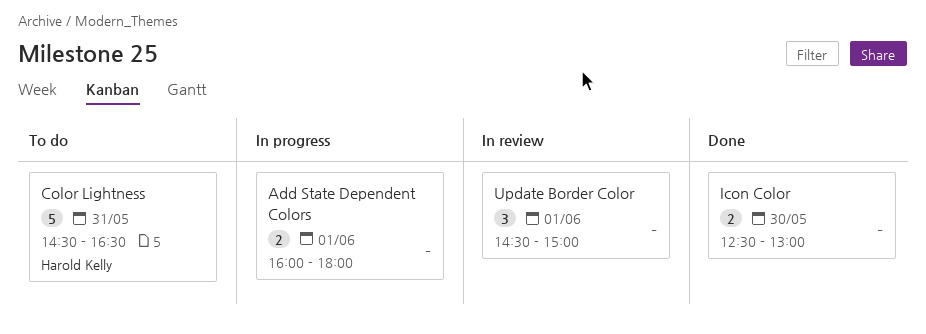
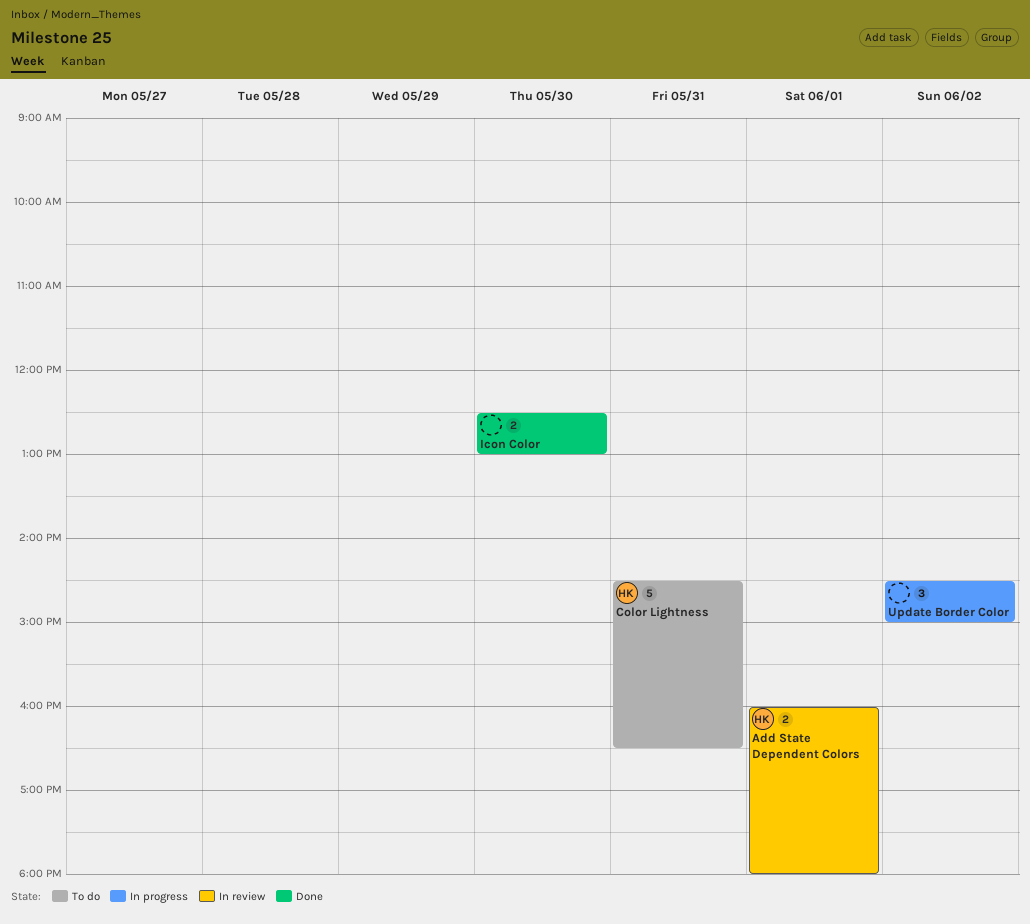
Add State Dependent Colors, status: In progress -> In review
Add State Dependent Colors, owner: none -> Harold Kelly
Update Border Color, status: In review -> In progress
Update Border Color, day: Jun 1 -> Jun 2

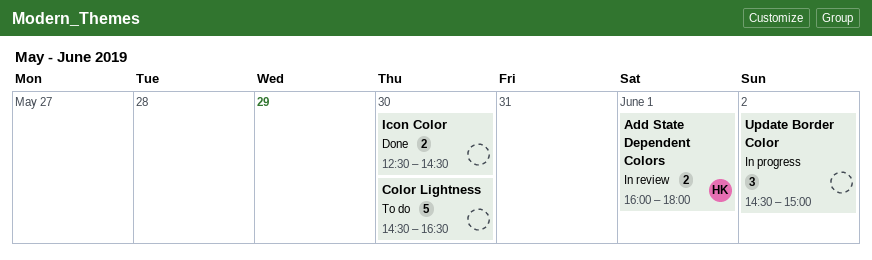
Color Lightness, owner: HK -> none
Color Lightness, day: May 31 -> May 30
Icon Color, ends: 13:00 -> 14:30

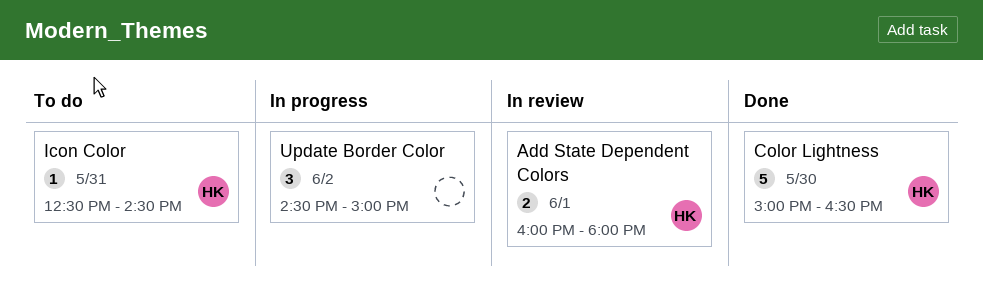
Color Lightness, status: To do -> Done
Color Lightness, owner: none -> HK
Color Lightness, begins: 14:30 -> 15:00
Icon Color, status: Done -> To do
Icon Color, owner: none -> HK
Icon Color, estimate: 2 -> 1
Icon Color, day: May 30 -> May 31

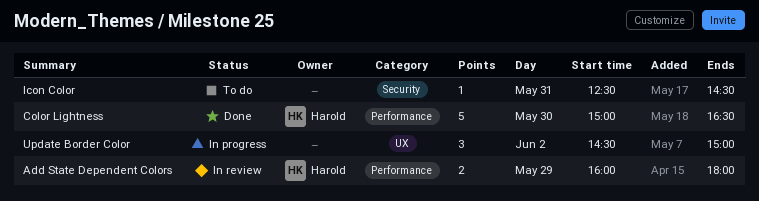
Add State Dependent Colors, day: Jun 1 -> May 29
Icon Color, owner: Harold -> none

